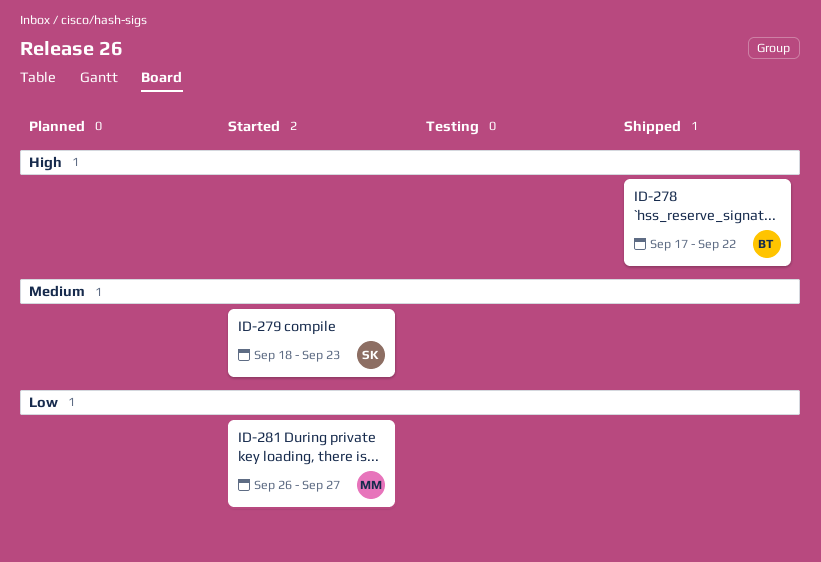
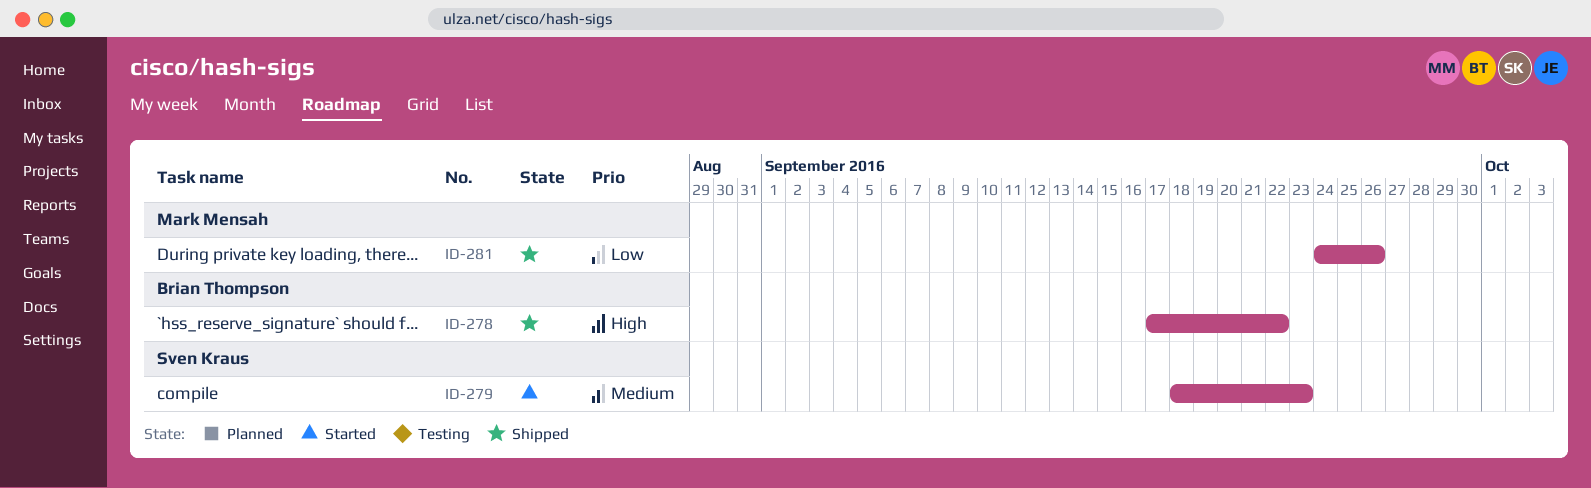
ID-281, status: Started -> Shipped
ID-281, start: Sep 26 -> Sep 24
ID-281, due: Sep 27 -> Sep 26

